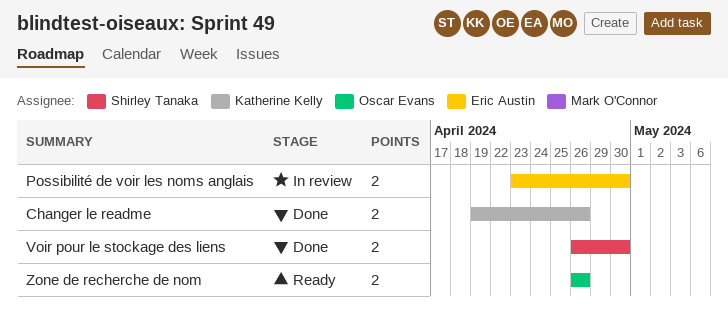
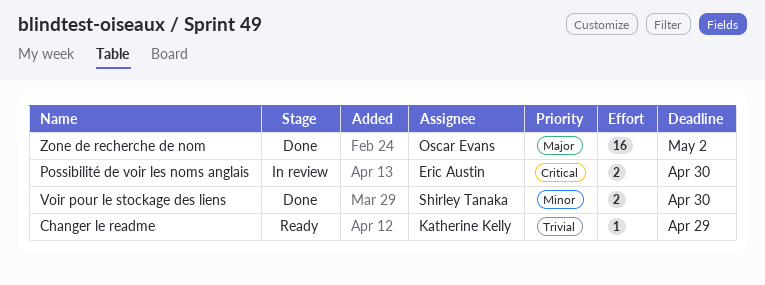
Changer le readme, status: Done -> Ready
Changer le readme, estimate: 2 -> 1
Changer le readme, due: Apr 26 -> Apr 29
Zone de recherche de nom, status: Ready -> Done
Zone de recherche de nom, estimate: 2 -> 16
Zone de recherche de nom, due: Apr 26 -> May 2

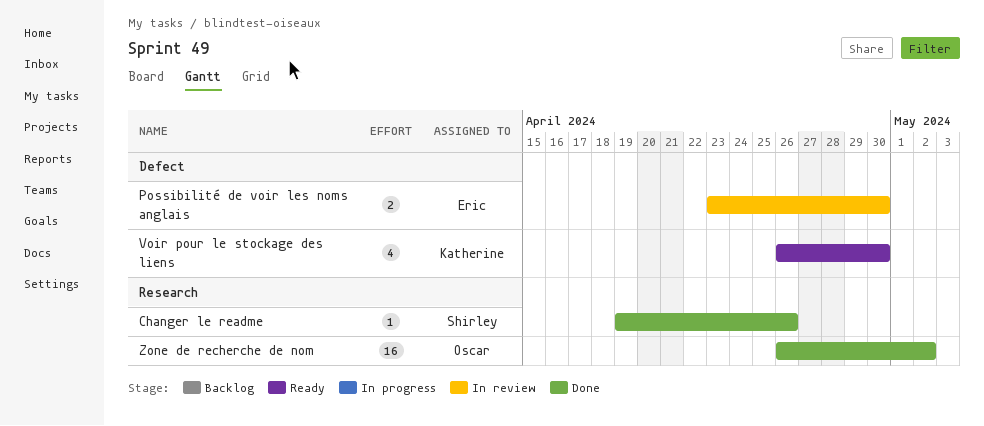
Changer le readme, status: Ready -> Done
Changer le readme, owner: Katherine Kelly -> Shirley Tanaka
Changer le readme, due: Apr 29 -> Apr 26
Voir pour le stockage des liens, status: Done -> Ready
Voir pour le stockage des liens, owner: Shirley Tanaka -> Katherine Kelly
Voir pour le stockage des liens, estimate: 2 -> 4

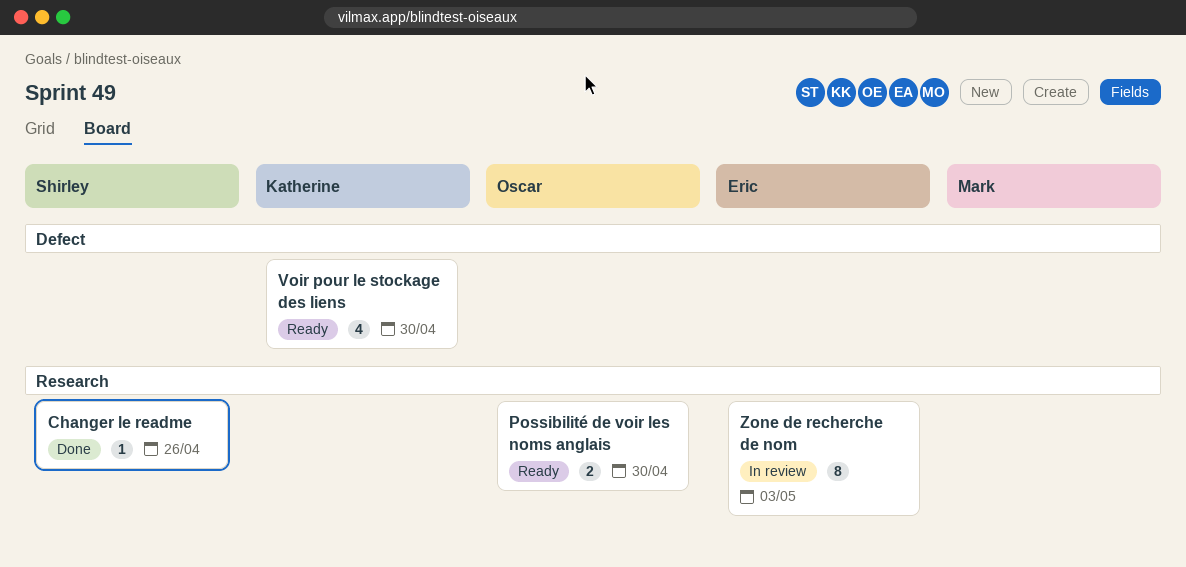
Possibilité de voir les noms anglais, status: In review -> Ready
Possibilité de voir les noms anglais, owner: Eric -> Oscar
Possibilité de voir les noms anglais, label: Defect -> Research
Zone de recherche de nom, status: Done -> In review
Zone de recherche de nom, owner: Oscar -> Eric
Zone de recherche de nom, estimate: 16 -> 8
Zone de recherche de nom, due: May 2 -> May 3

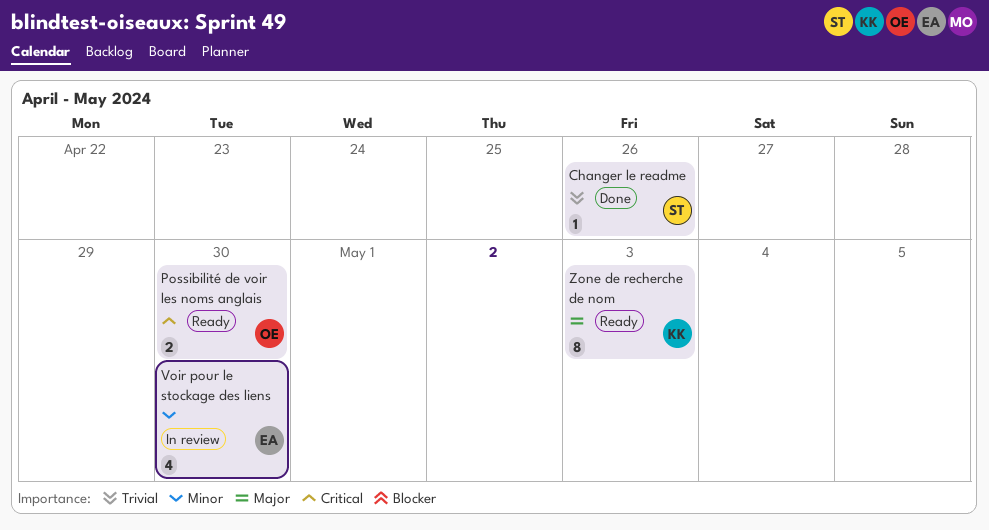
Voir pour le stockage des liens, status: Ready -> In review
Voir pour le stockage des liens, owner: Katherine -> Eric
Zone de recherche de nom, status: In review -> Ready
Zone de recherche de nom, owner: Eric -> Katherine

